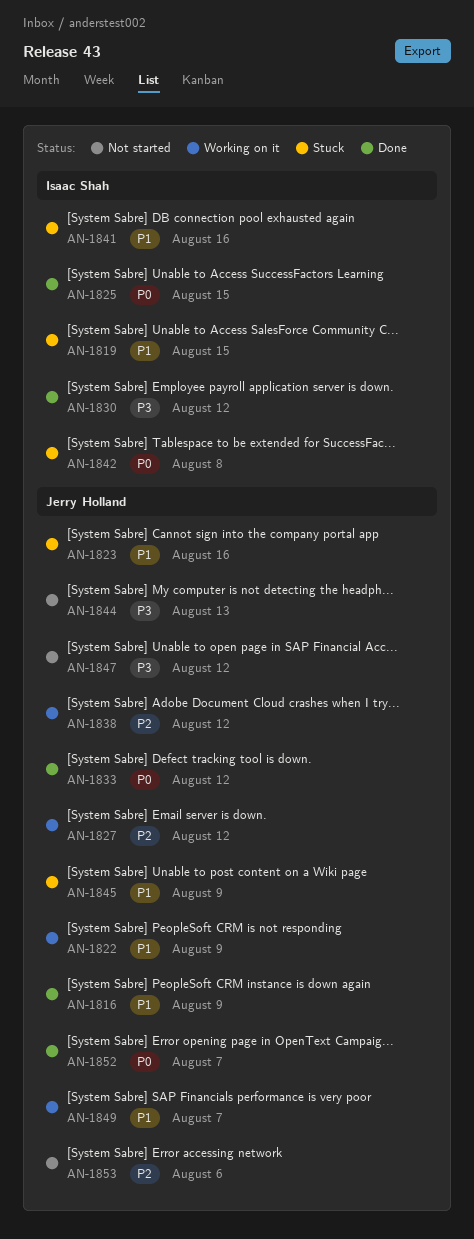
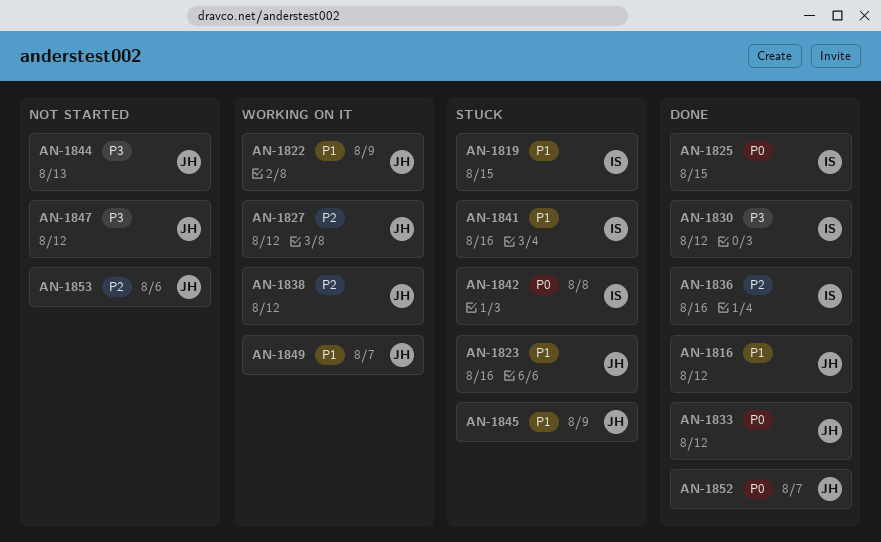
AN-1816, due: Aug 9 -> Aug 12
AN-1836: none -> present

